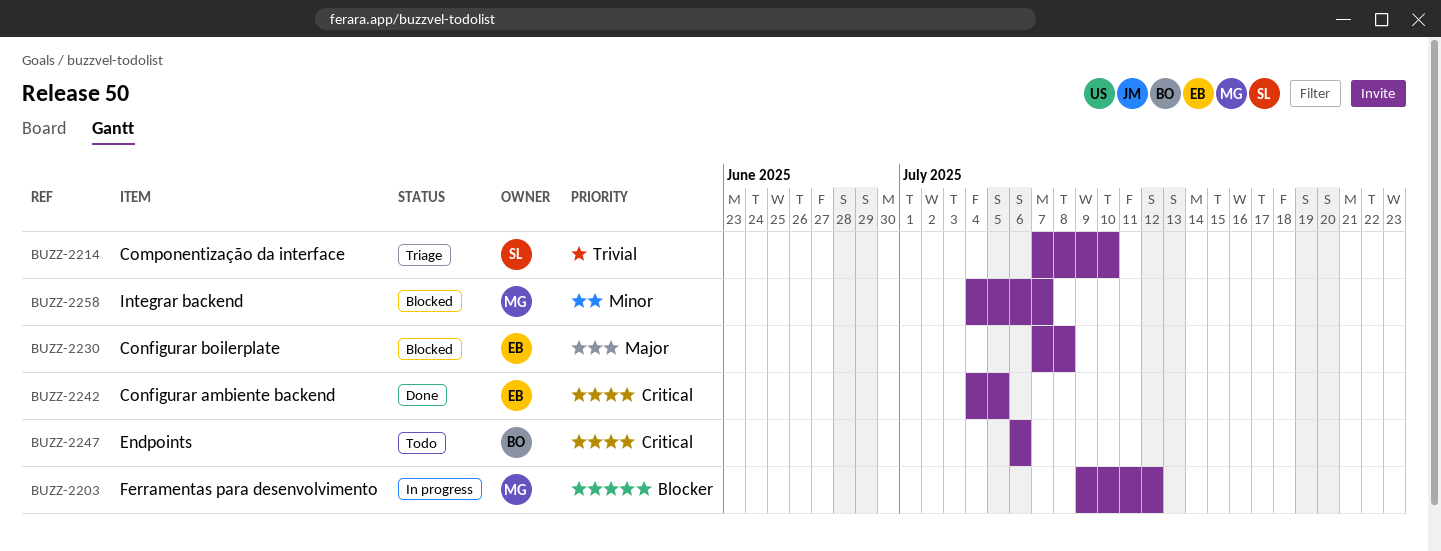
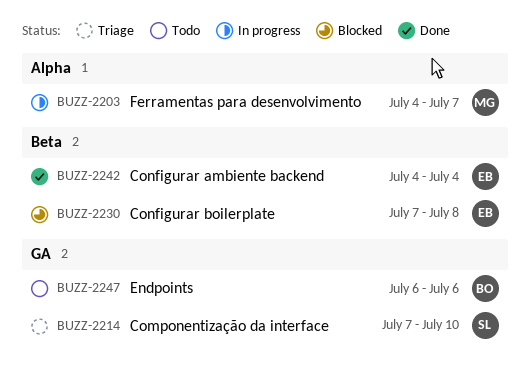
BUZZ-2203, start: Jul 9 -> Jul 4
BUZZ-2203, due: Jul 12 -> Jul 7
BUZZ-2242, due: Jul 5 -> Jul 4
BUZZ-2258: present -> none

